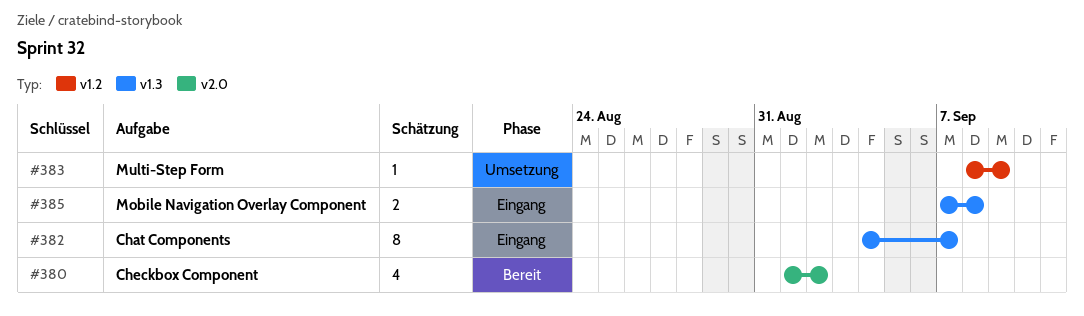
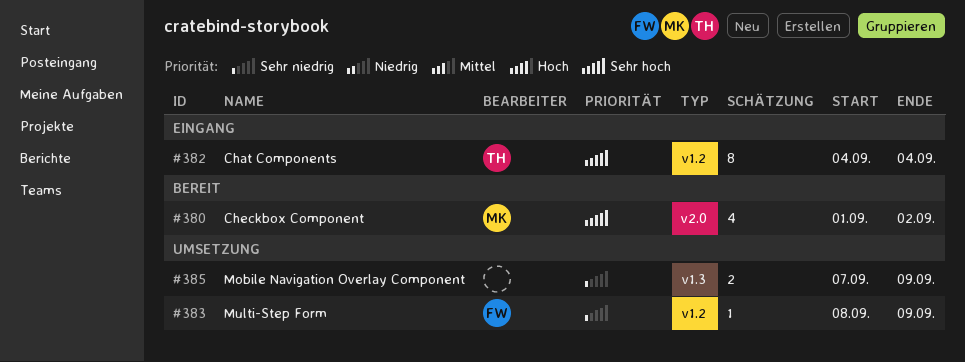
#382, label: v1.3 -> v1.2
#382, due: Sep 7 -> Sep 4
#385, status: Eingang -> Umsetzung
#385, due: Sep 8 -> Sep 9

